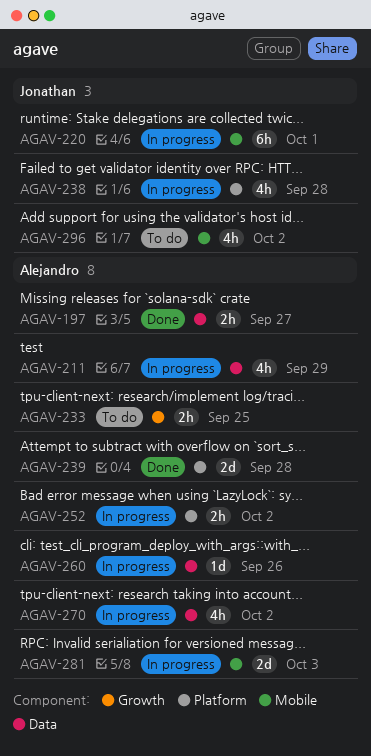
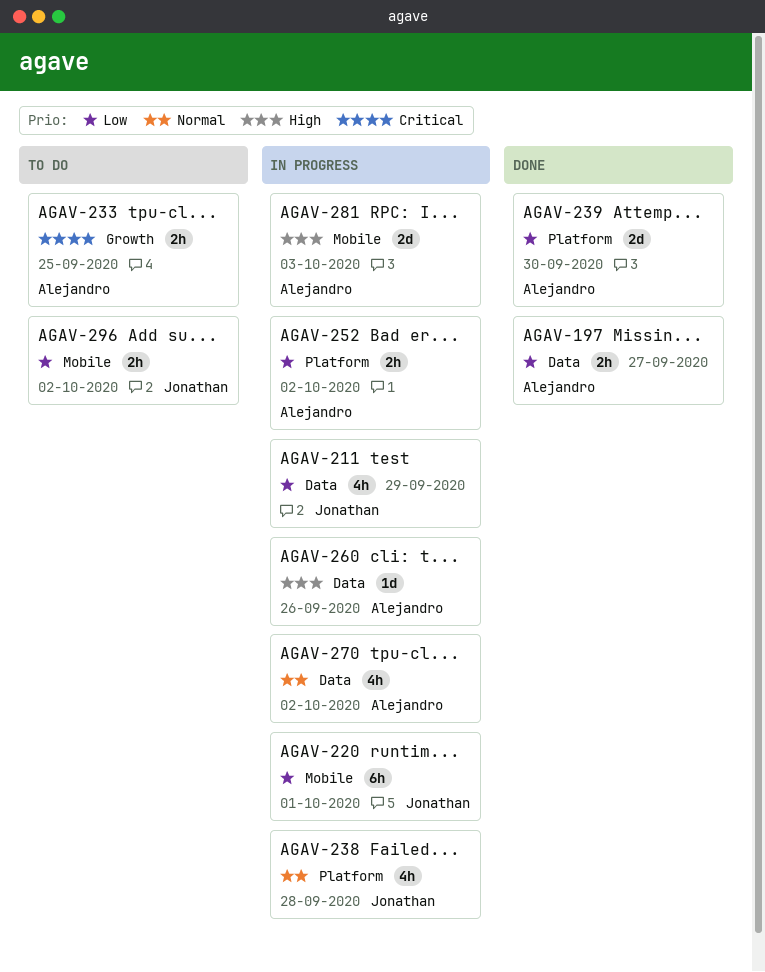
AGAV-211, owner: Alejandro -> Jonathan
AGAV-239, due: Sep 28 -> Sep 30
AGAV-296, estimate: 4h -> 2h

